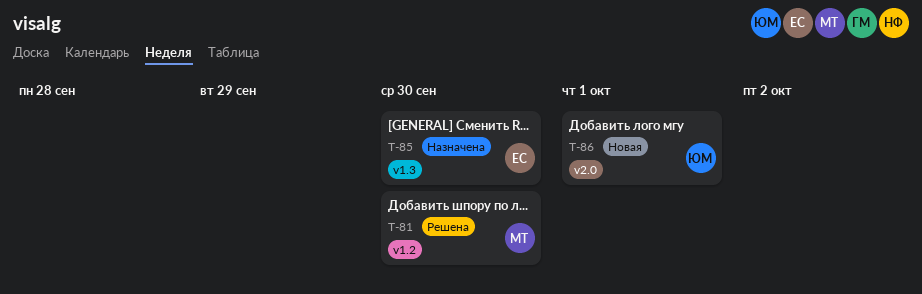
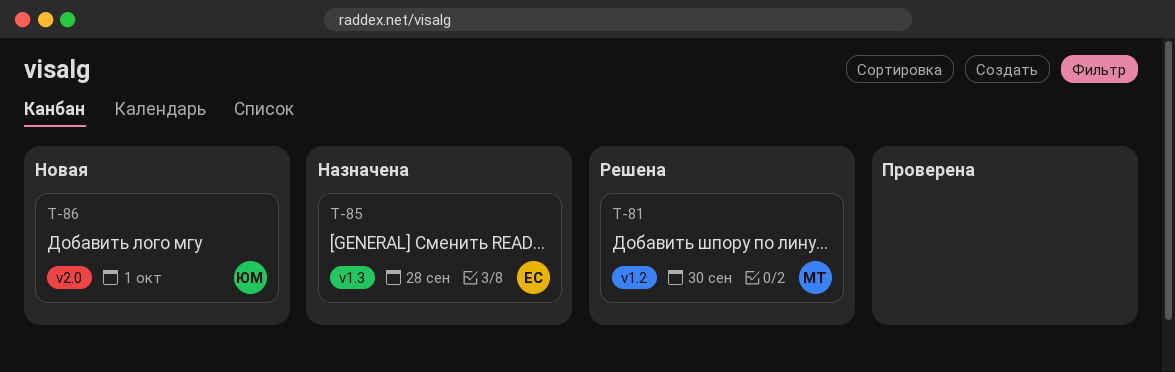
T-85, due: Sep 30 -> Sep 28

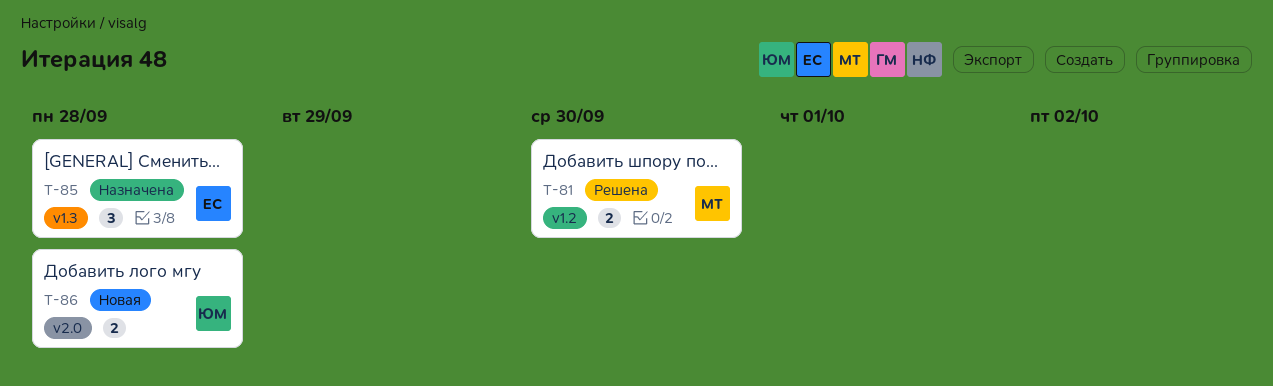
T-86, due: Oct 1 -> Sep 28

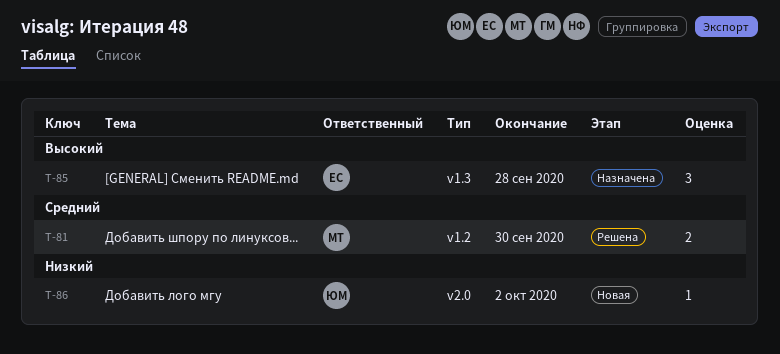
T-86, estimate: 2 -> 1
T-86, due: Sep 28 -> Oct 2

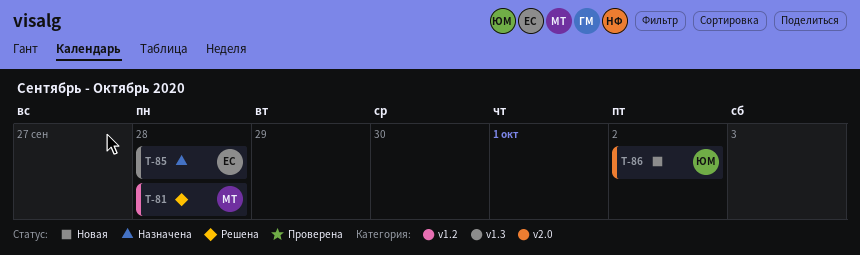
T-81, due: Sep 30 -> Sep 28

